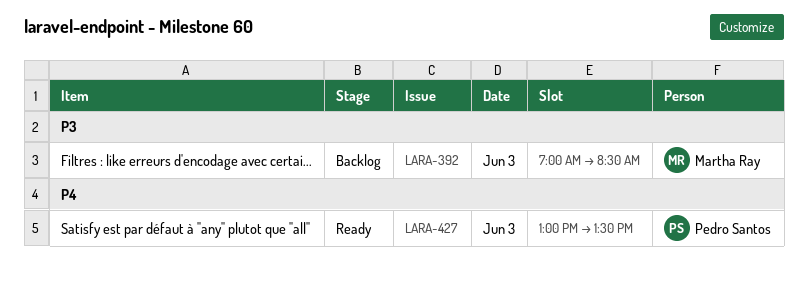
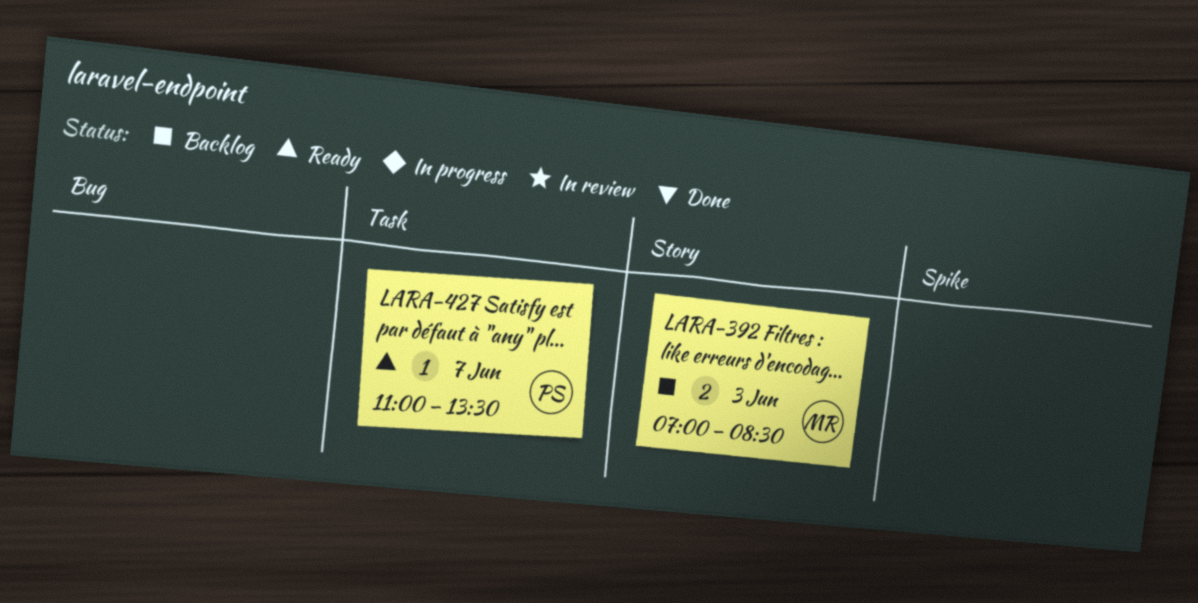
LARA-427, day: Jun 3 -> Jun 7
LARA-427, begins: 13:00 -> 11:00

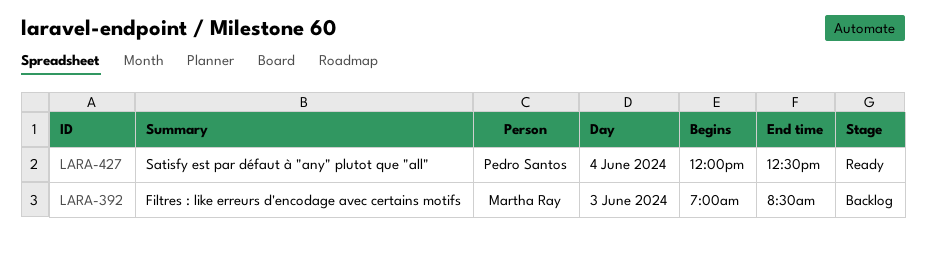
LARA-427, day: Jun 7 -> Jun 4
LARA-427, begins: 11:00 -> 12:00
LARA-427, ends: 13:30 -> 12:30

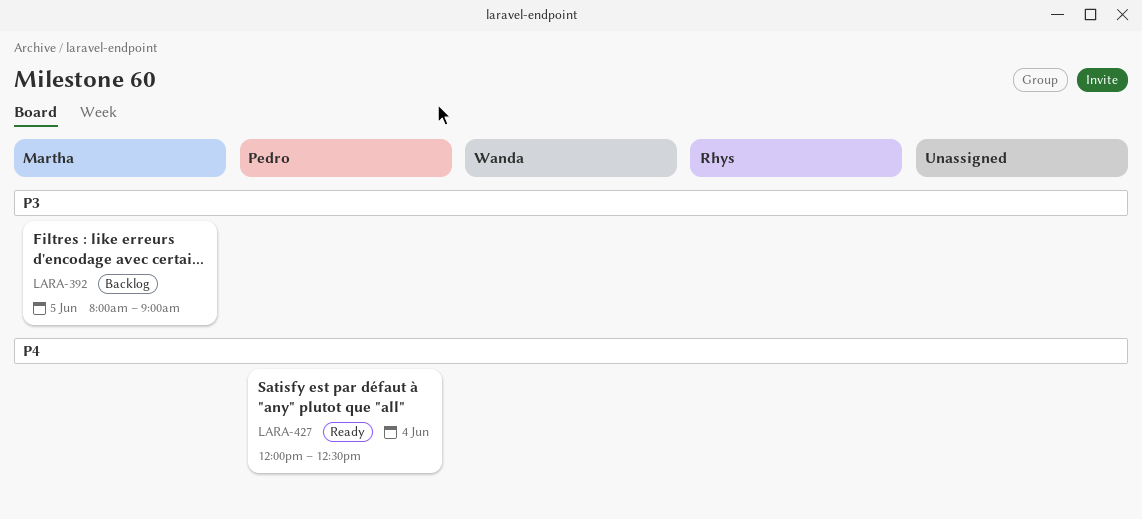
LARA-392, day: Jun 3 -> Jun 5
LARA-392, begins: 07:00 -> 08:00
LARA-392, ends: 08:30 -> 09:00

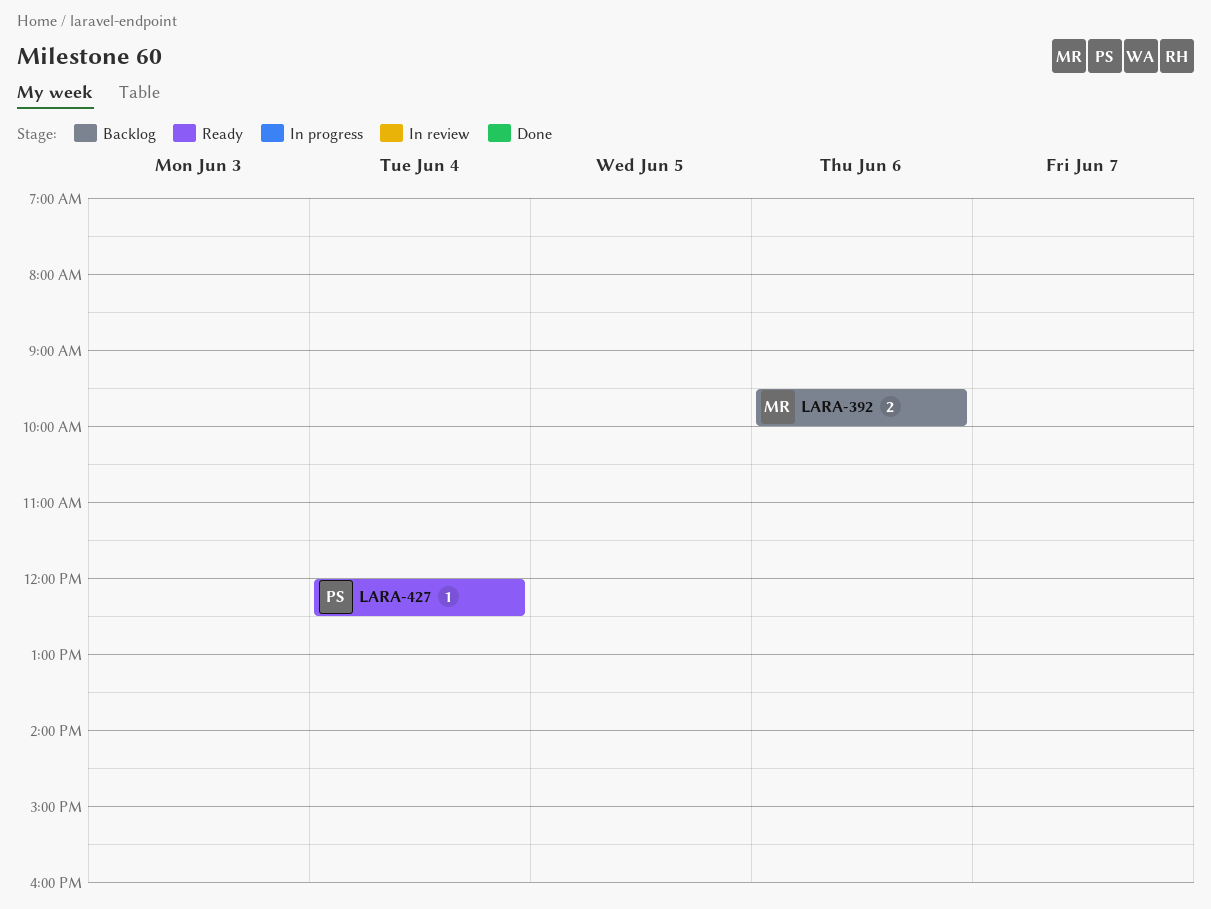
LARA-392, day: Jun 5 -> Jun 6
LARA-392, begins: 08:00 -> 09:30
LARA-392, ends: 09:00 -> 10:00

